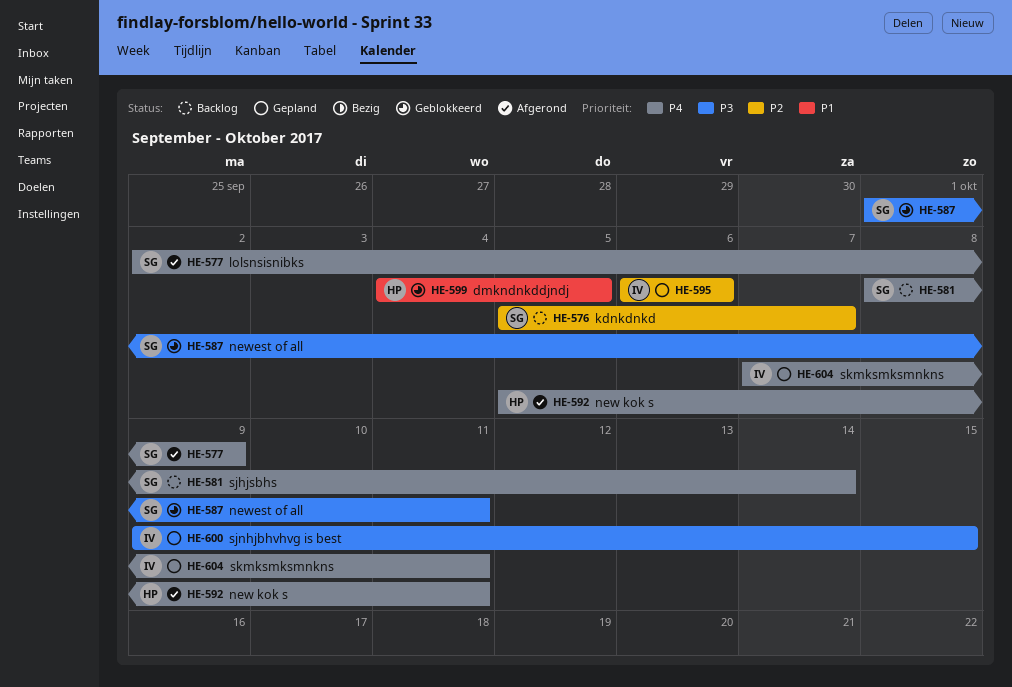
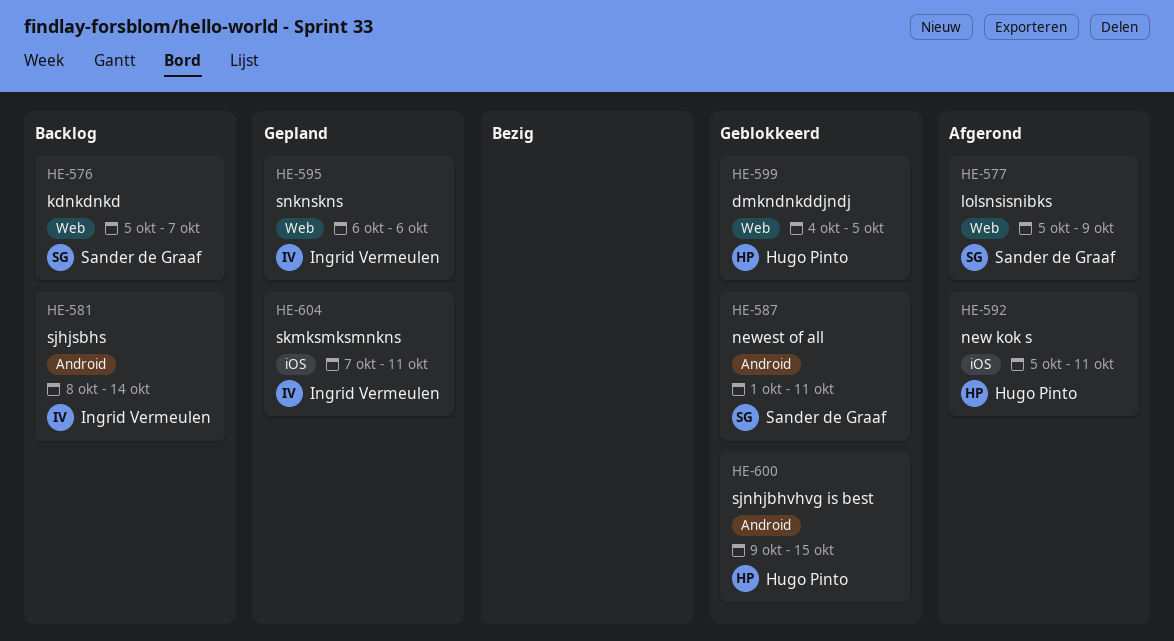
HE-577, start: Oct 2 -> Oct 5
HE-581, owner: Sander de Graaf -> Ingrid Vermeulen
HE-600, status: Gepland -> Geblokkeerd
HE-600, owner: Ingrid Vermeulen -> Hugo Pinto

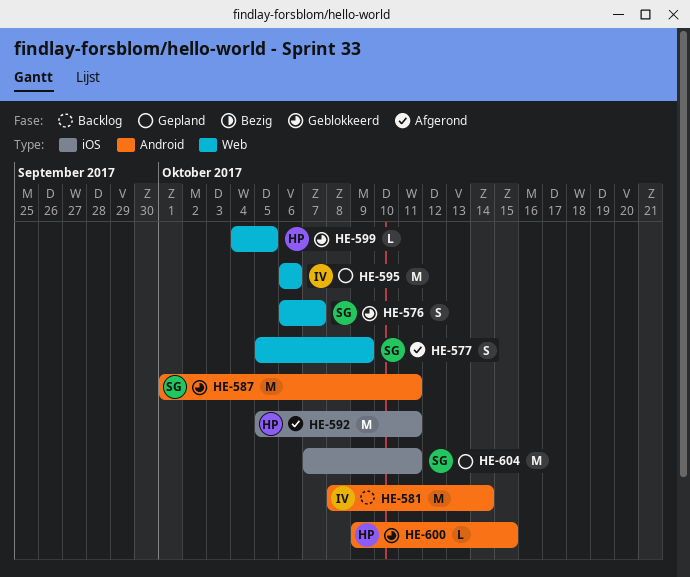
HE-576, status: Backlog -> Geblokkeerd
HE-576, start: Oct 5 -> Oct 6
HE-604, owner: Ingrid Vermeulen -> Sander de Graaf

